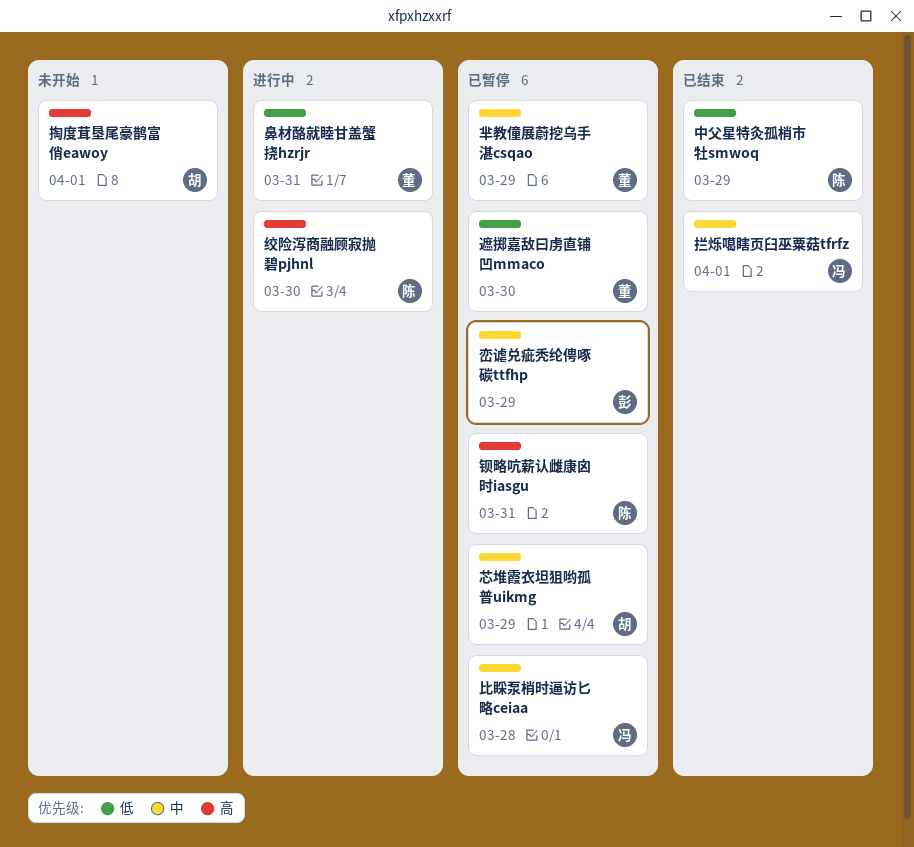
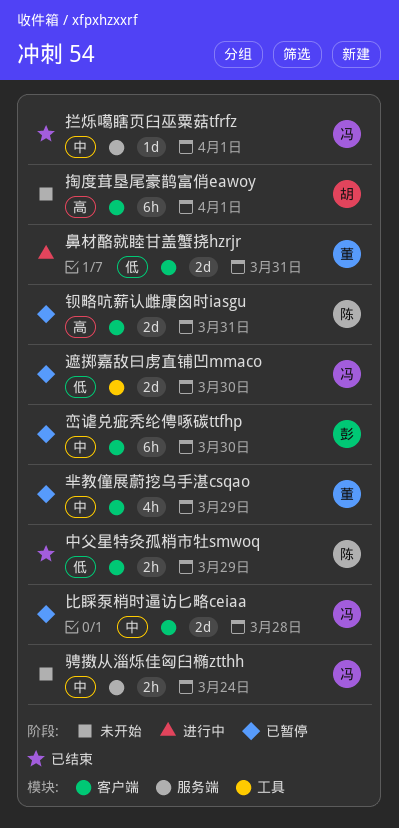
峦谑兑疵秃纶俜啄碳ttfhp, due: Mar 29 -> Mar 30
绞险泻商融顾寂抛碧pjhnl: present -> none
芯堆霞衣坦狙哟孤普uikmg: present -> none
遮掷嘉敌曰虏直铺凹mmaco, owner: 董 -> 冯
骋擞从淄烁佳匈臼椭ztthh: none -> present

